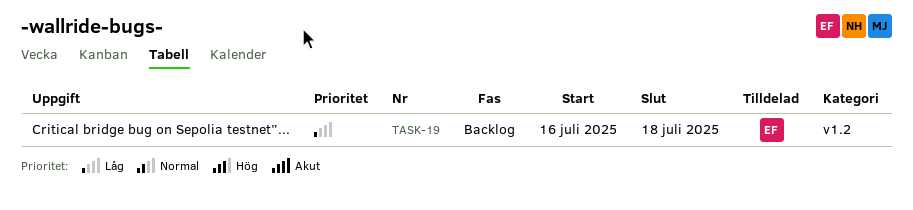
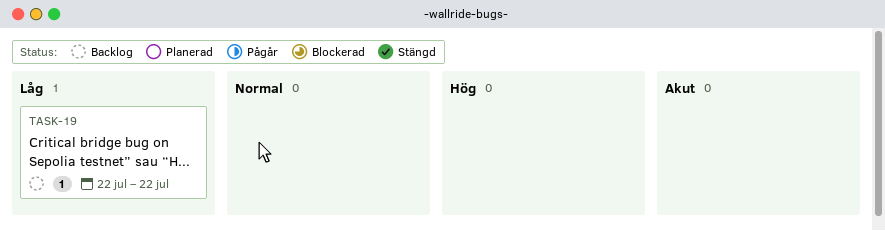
TASK-19, start: Jul 16 -> Jul 22
TASK-19, due: Jul 18 -> Jul 22

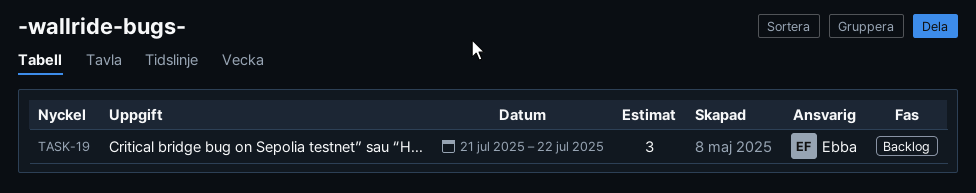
TASK-19, estimate: 1 -> 3
TASK-19, start: Jul 22 -> Jul 21

